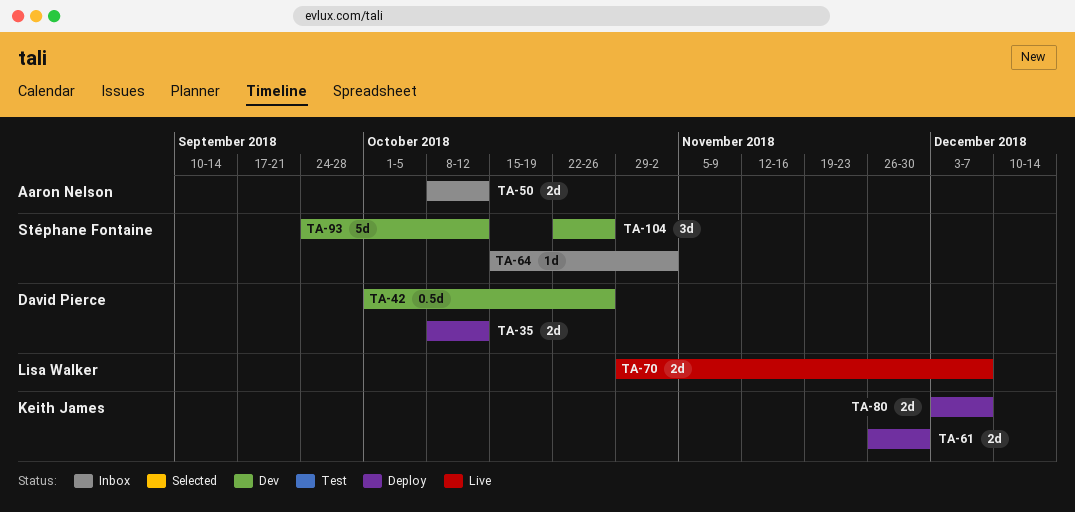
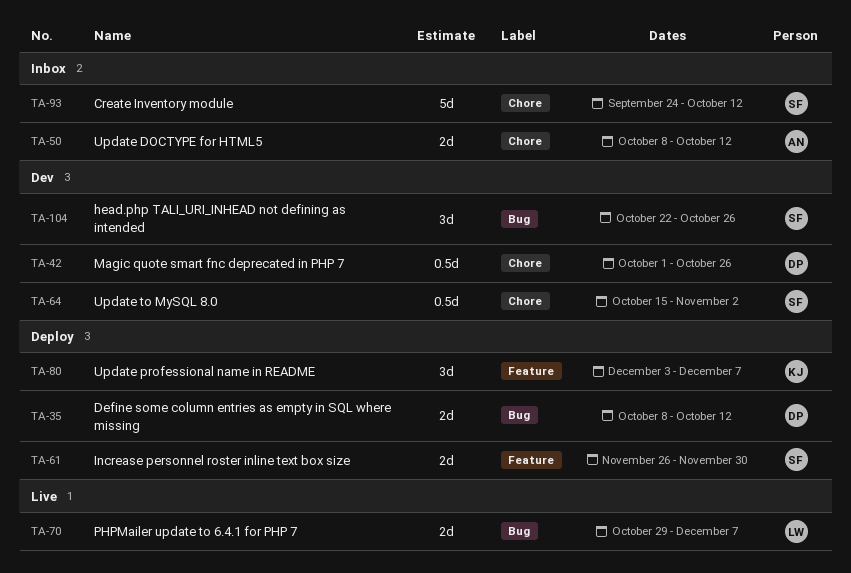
TA-61, owner: Keith James -> Stéphane Fontaine
TA-64, status: Inbox -> Dev
TA-64, estimate: 1d -> 0.5d
TA-80, estimate: 2d -> 3d
TA-93, status: Dev -> Inbox

